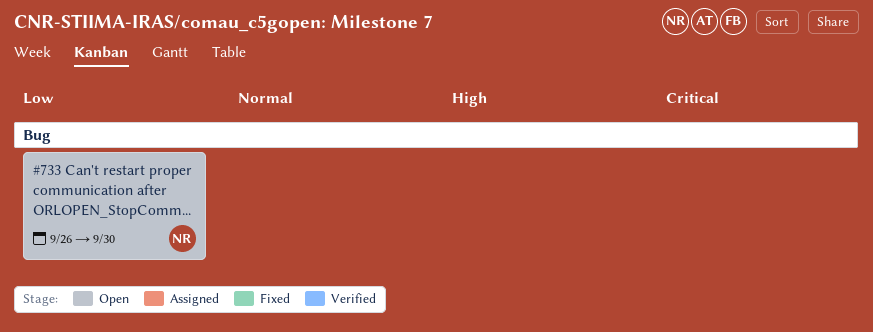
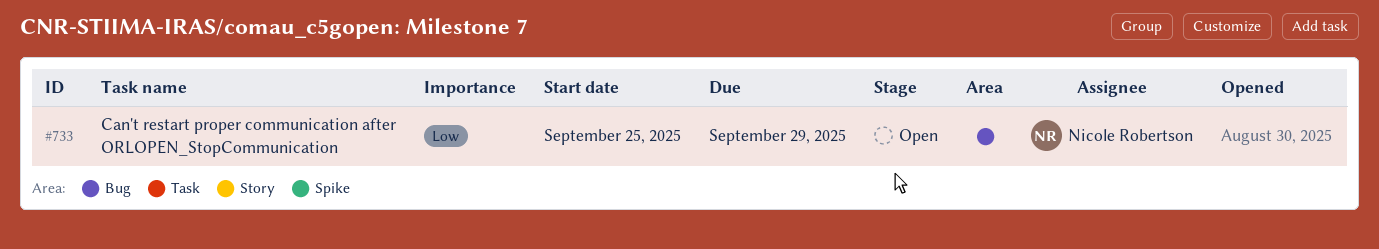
#733, start: Sep 26 -> Sep 25
#733, due: Sep 30 -> Sep 29

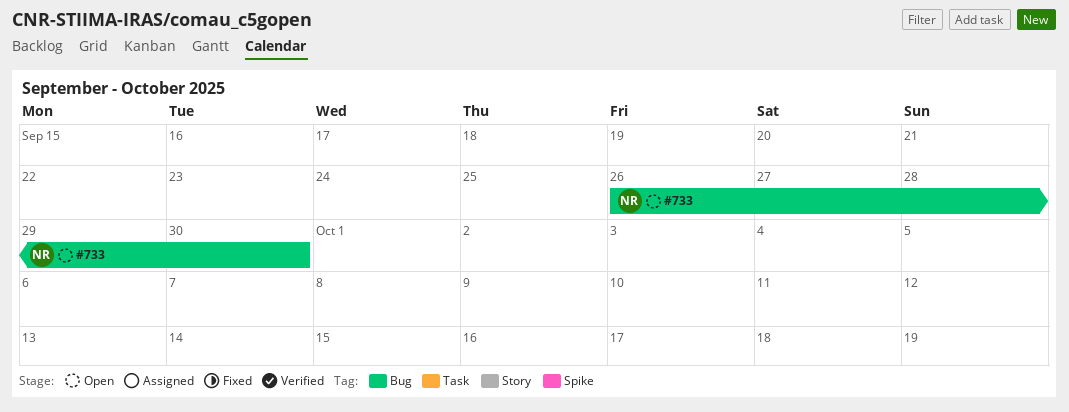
#733, start: Sep 25 -> Sep 26
#733, due: Sep 29 -> Sep 30

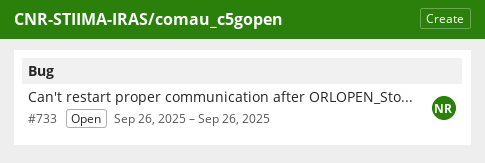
#733, due: Sep 30 -> Sep 26

